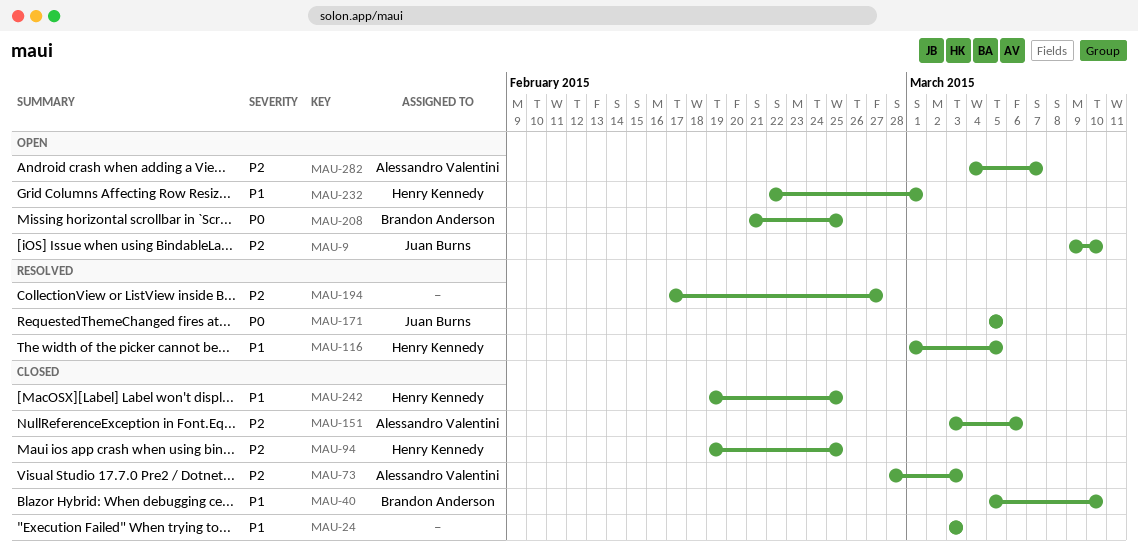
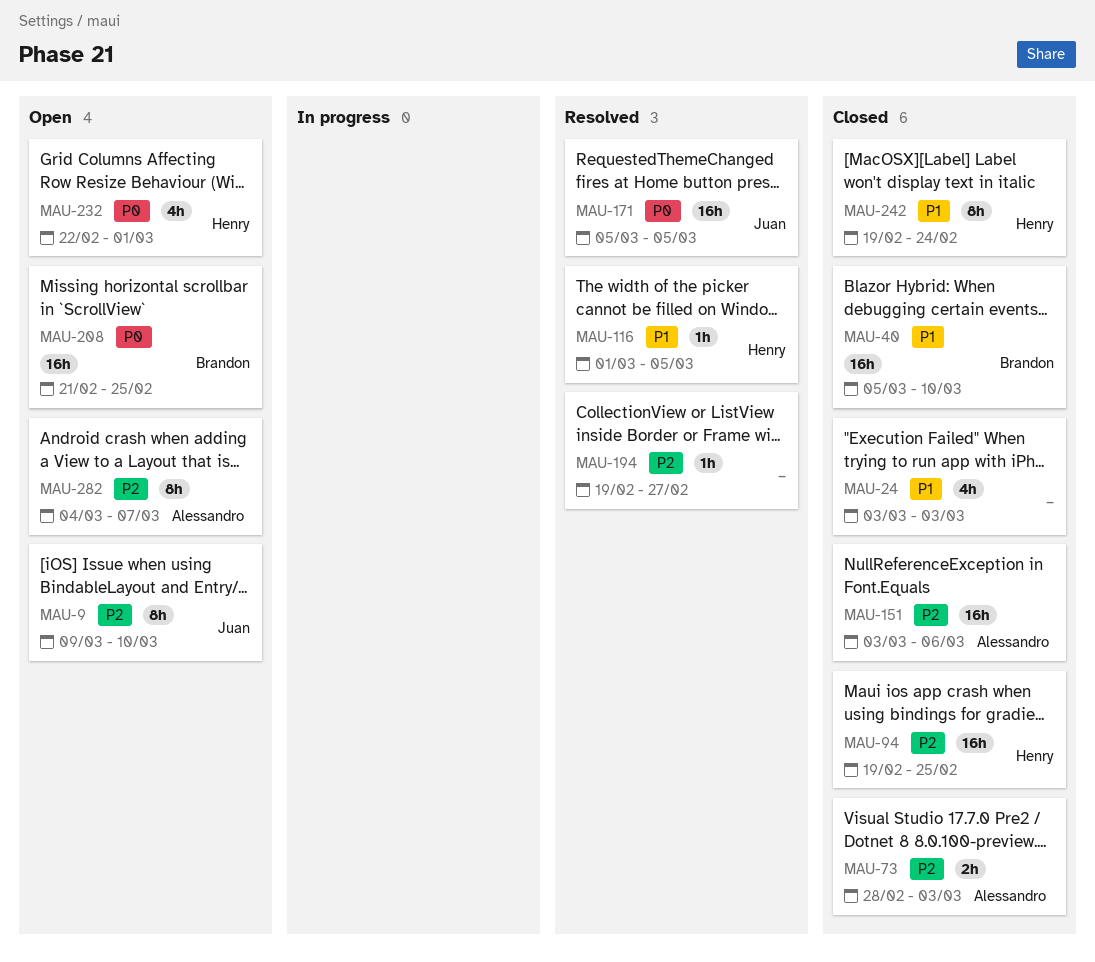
MAU-194, start: Feb 17 -> Feb 19
MAU-232, priority: P1 -> P0
MAU-242, due: Feb 25 -> Feb 24

